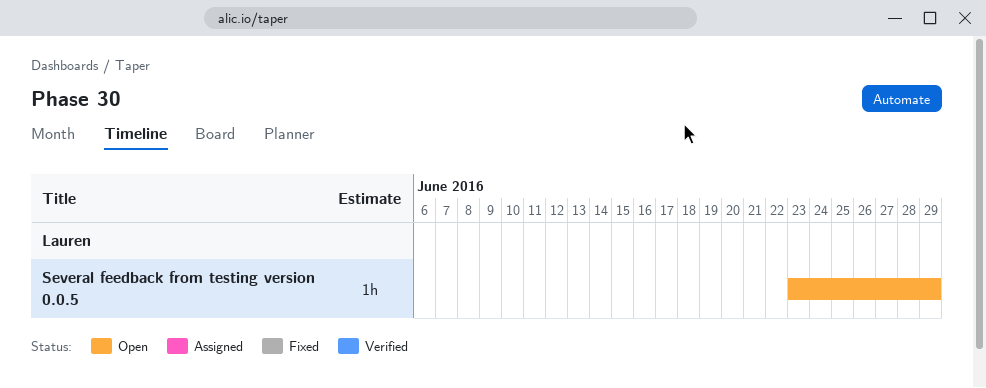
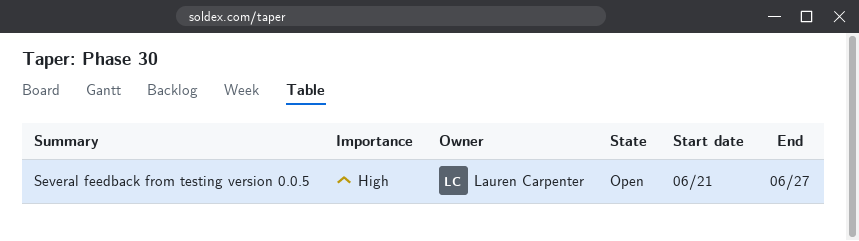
Several feedback from testing version 0.0.5, start: Jun 23 -> Jun 21
Several feedback from testing version 0.0.5, due: Jun 29 -> Jun 27

